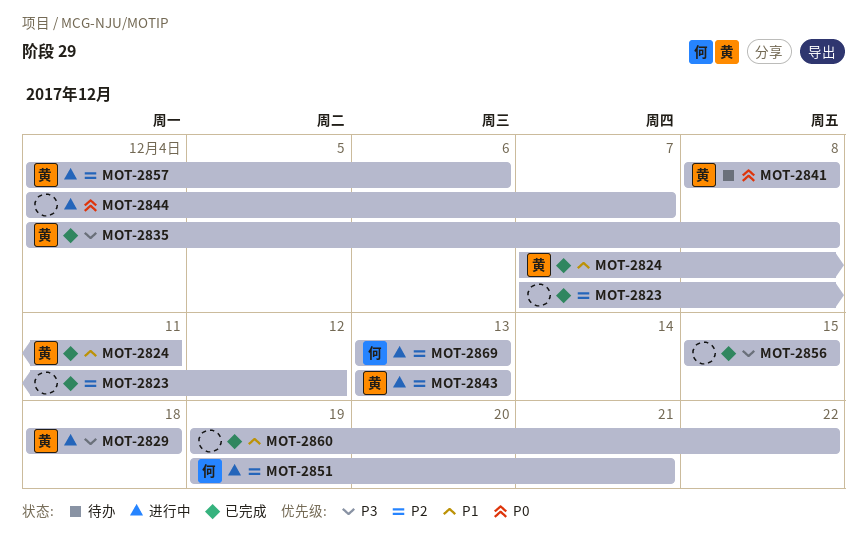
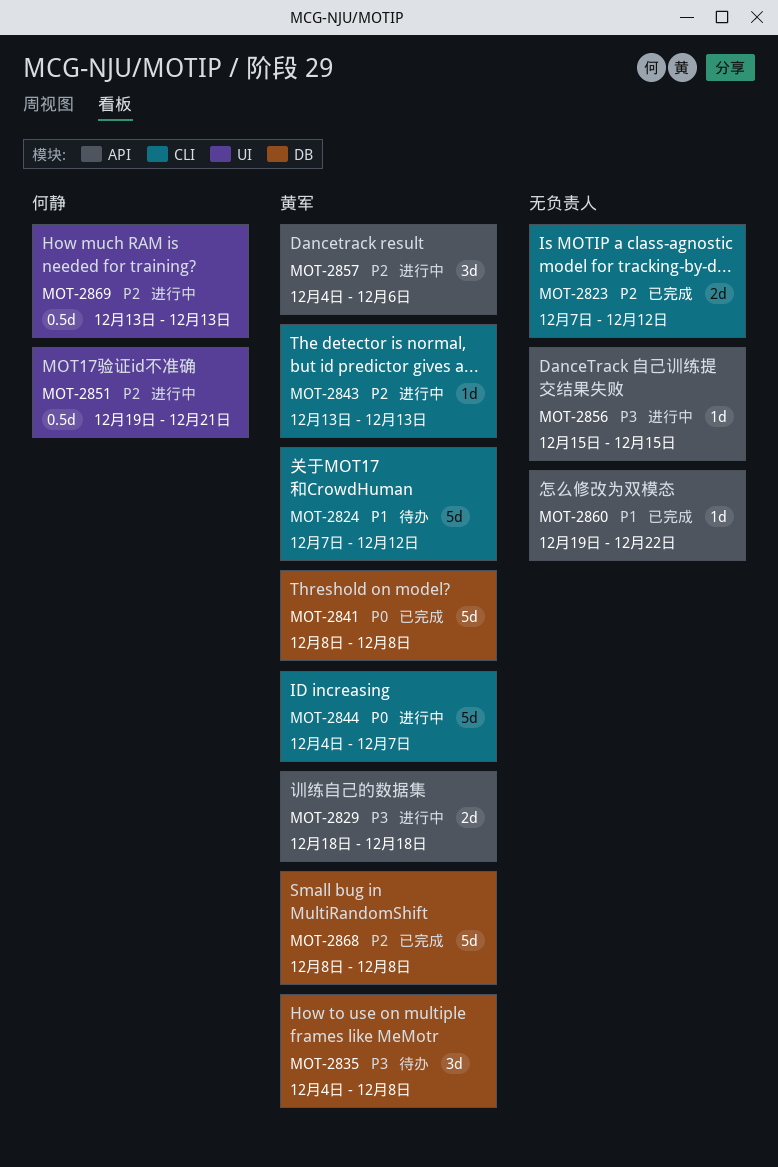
MOT-2824, status: 已完成 -> 待办
MOT-2824, due: Dec 11 -> Dec 12
MOT-2835, status: 已完成 -> 待办
MOT-2841, status: 待办 -> 已完成
MOT-2844, owner: none -> 黄军
MOT-2856, status: 已完成 -> 进行中
MOT-2868: none -> present

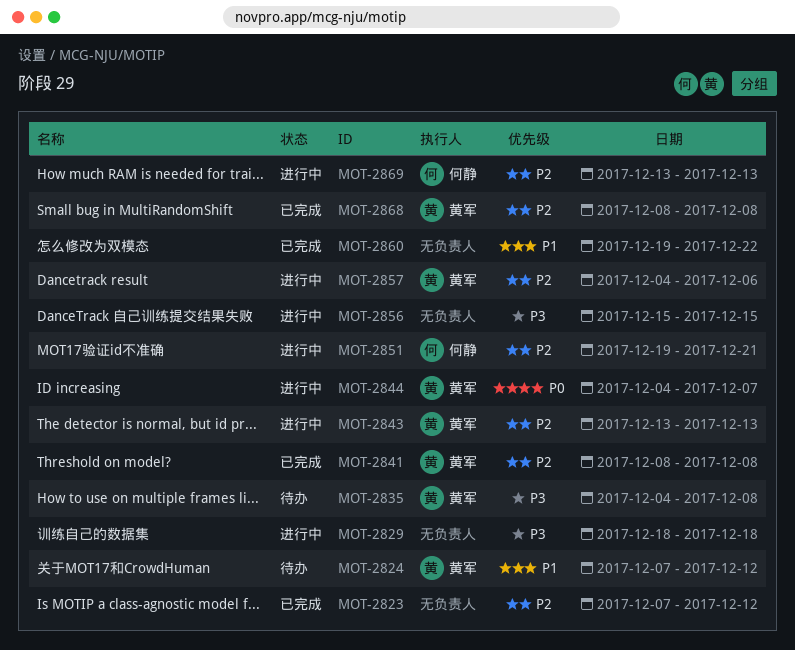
MOT-2829, owner: 黄军 -> none
MOT-2841, priority: P0 -> P2

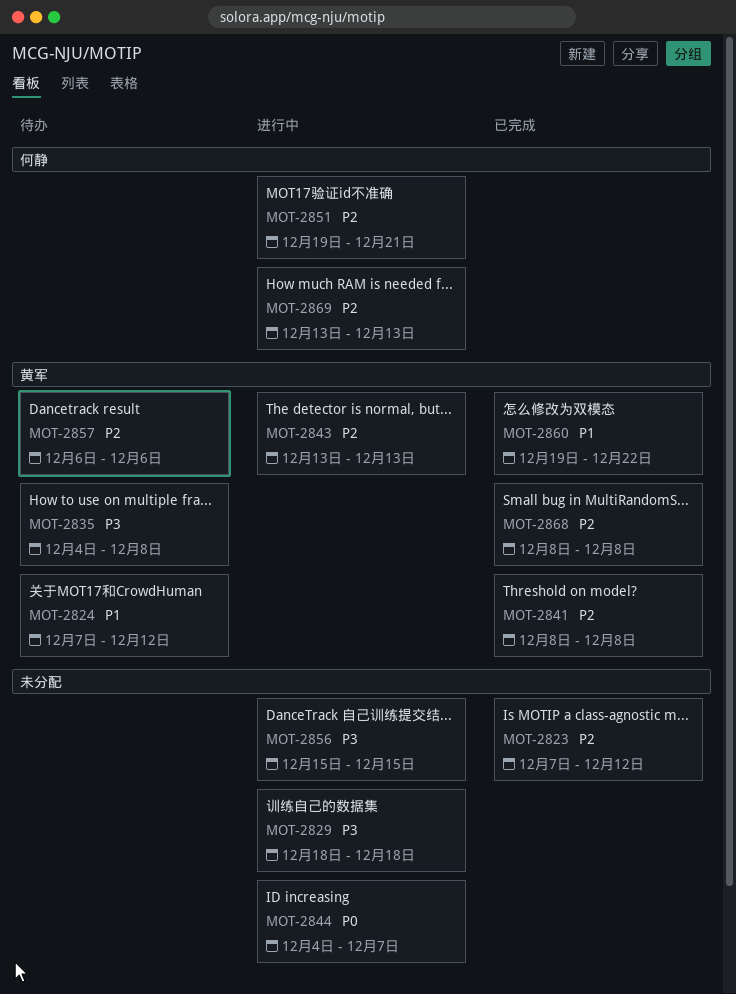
MOT-2844, owner: 黄军 -> none
MOT-2857, status: 进行中 -> 待办
MOT-2857, start: Dec 4 -> Dec 6
MOT-2860, owner: none -> 黄军

